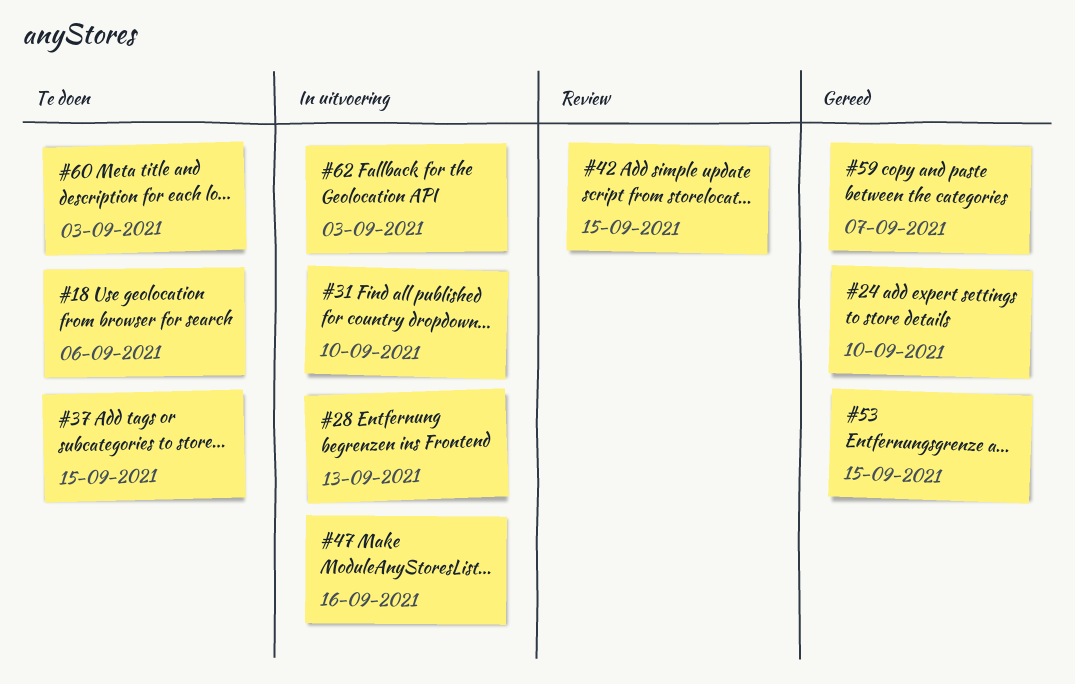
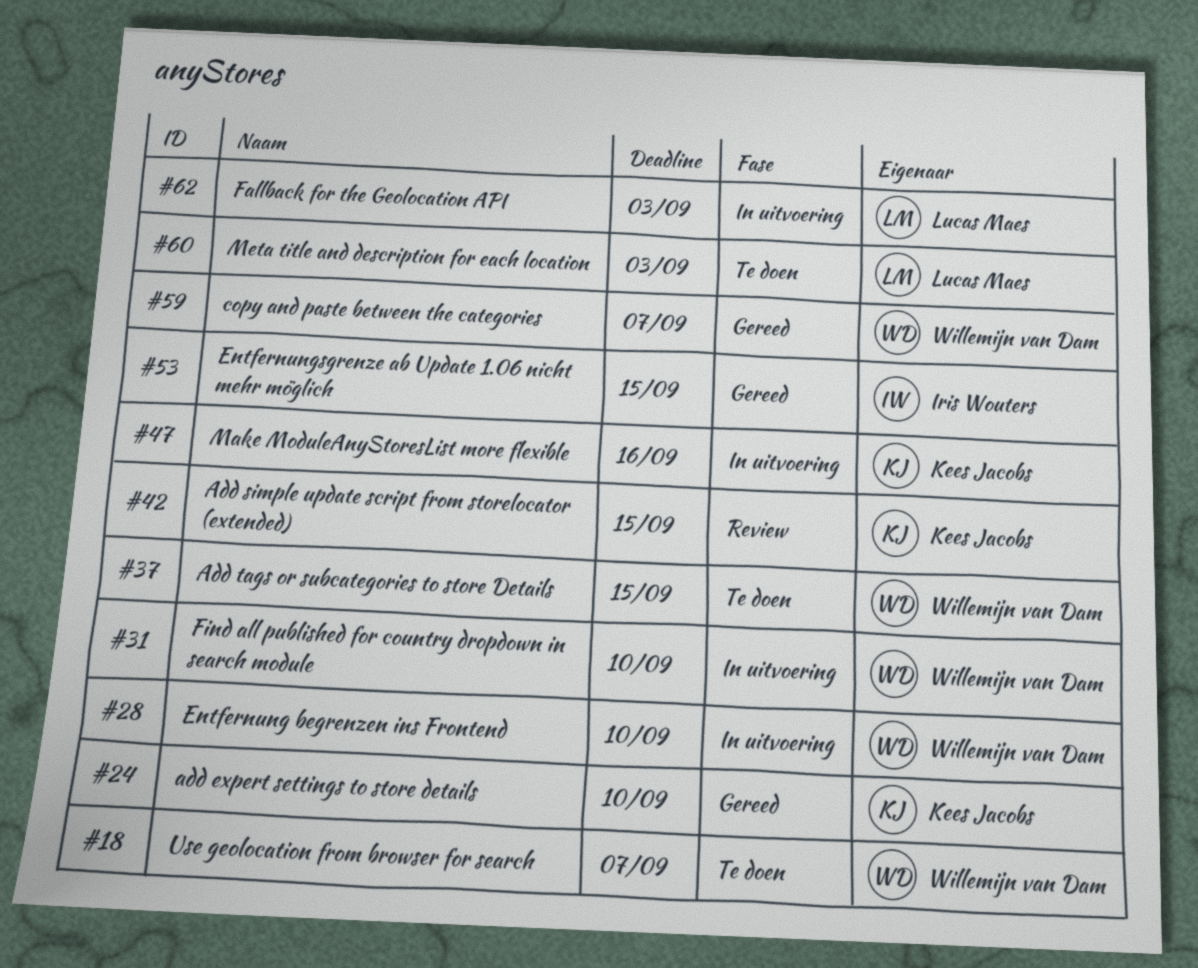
#18, due: Sep 6 -> Sep 7
#28, due: Sep 13 -> Sep 10

